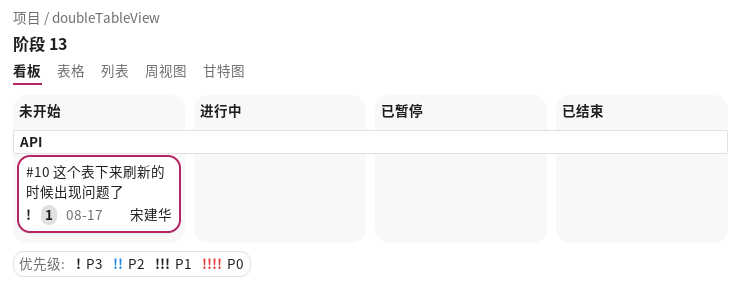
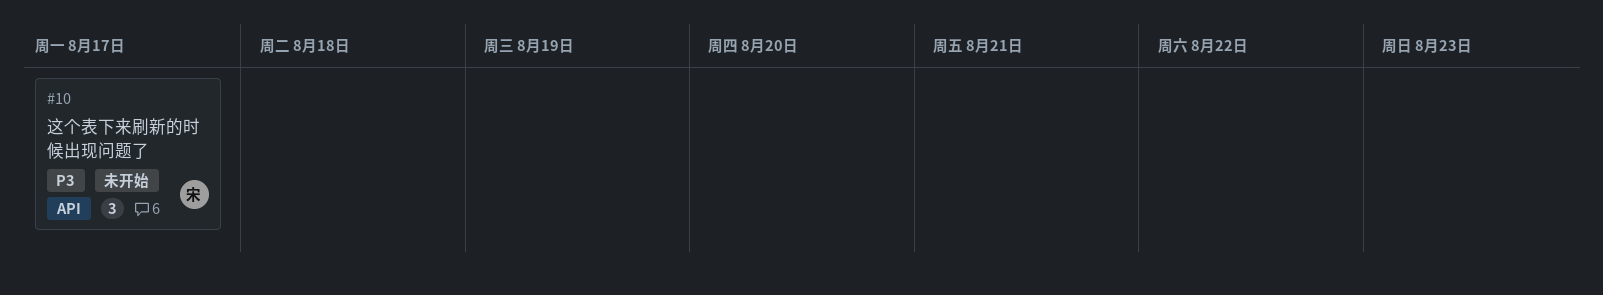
#10, estimate: 1 -> 3

